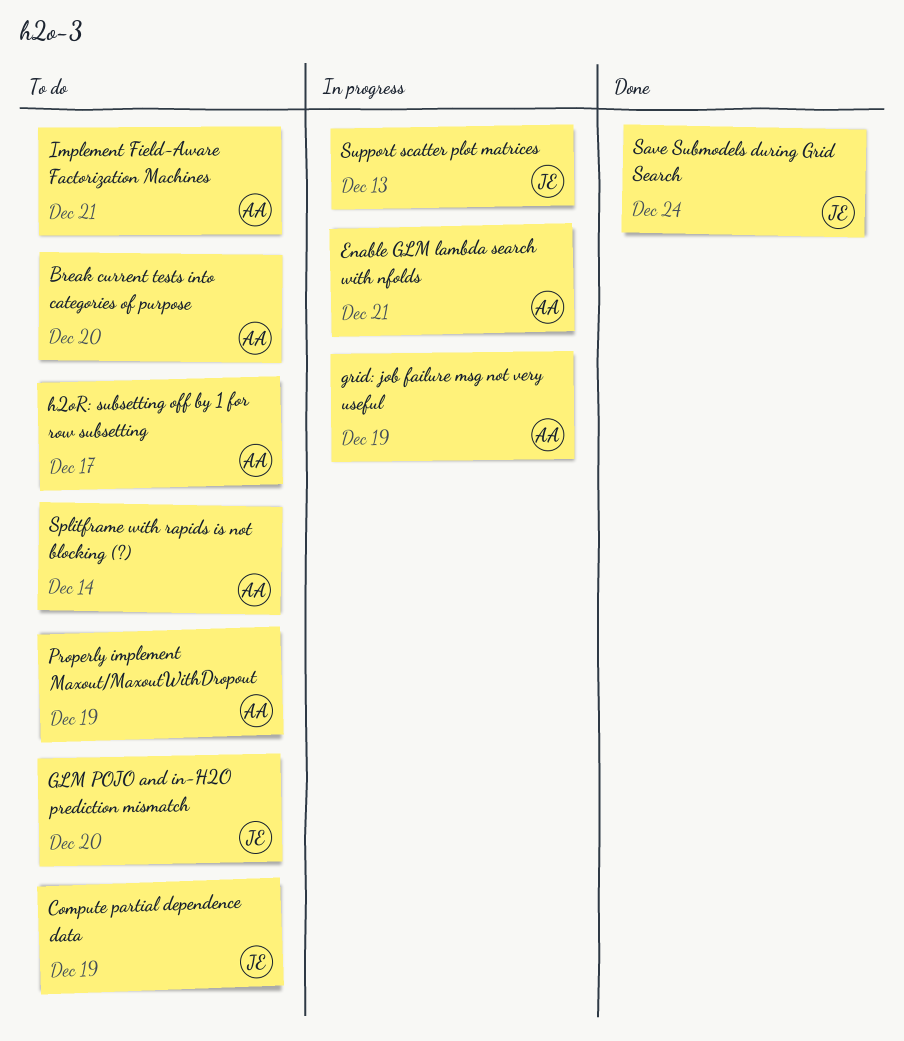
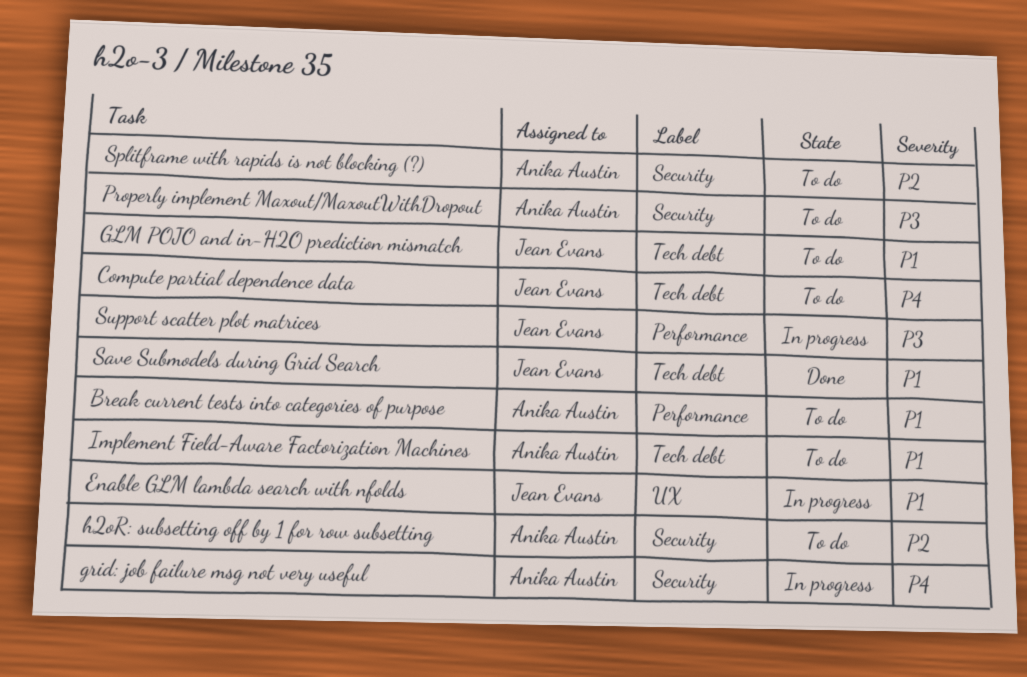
Enable GLM lambda search with nfolds, owner: Anika Austin -> Jean Evans

